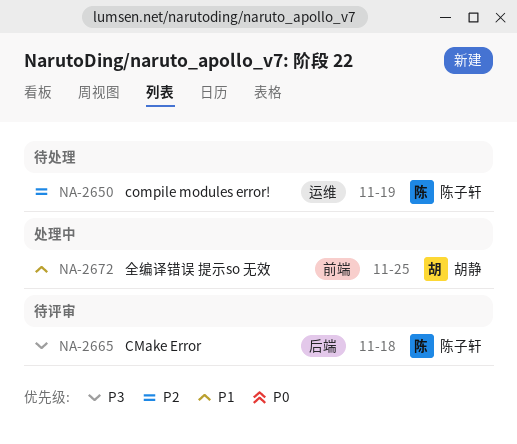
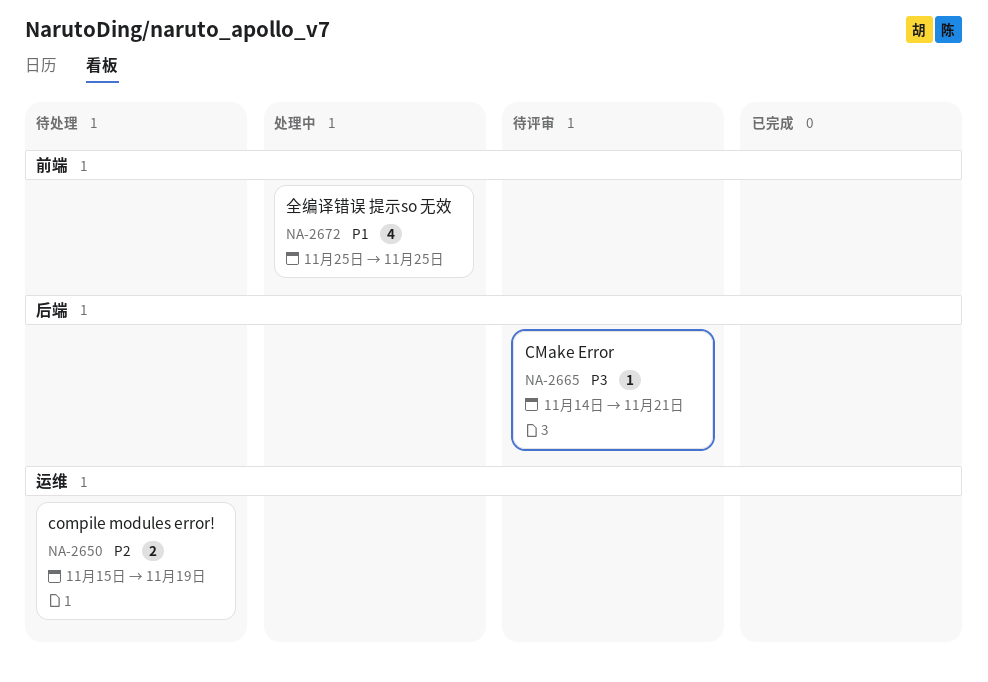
NA-2665, due: Nov 18 -> Nov 21

